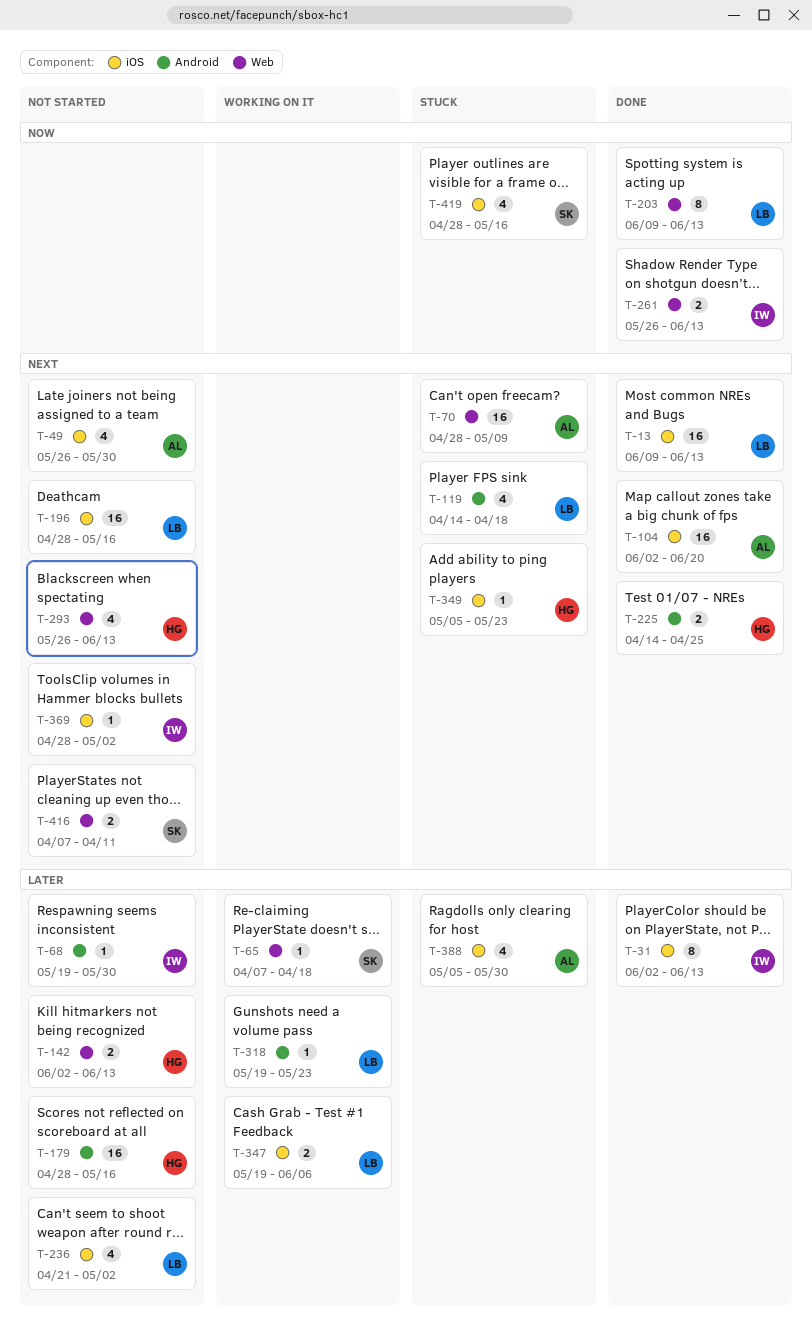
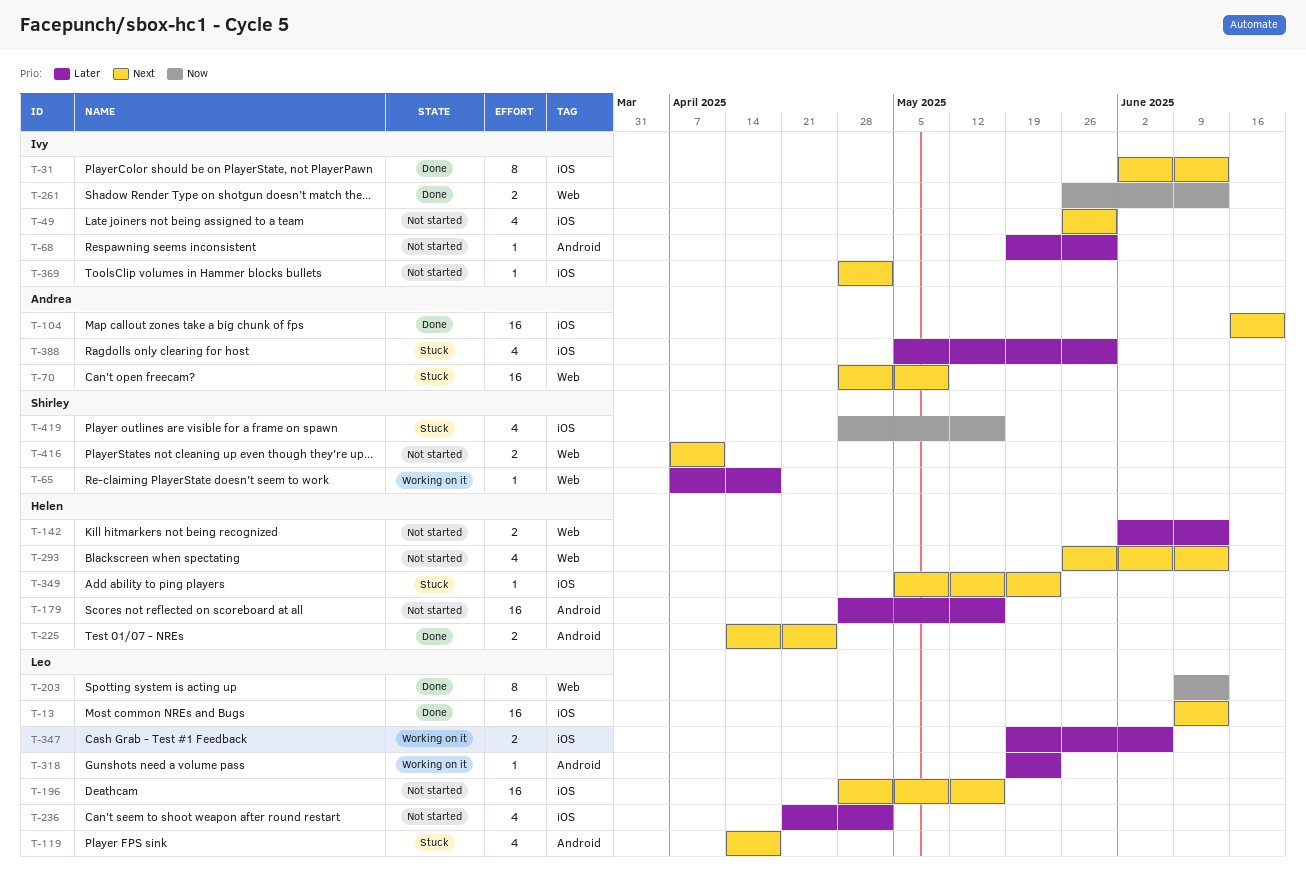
T-31, priority: Later -> Next
T-49, owner: Andrea -> Ivy
T-104, start: Jun 2 -> Jun 16

